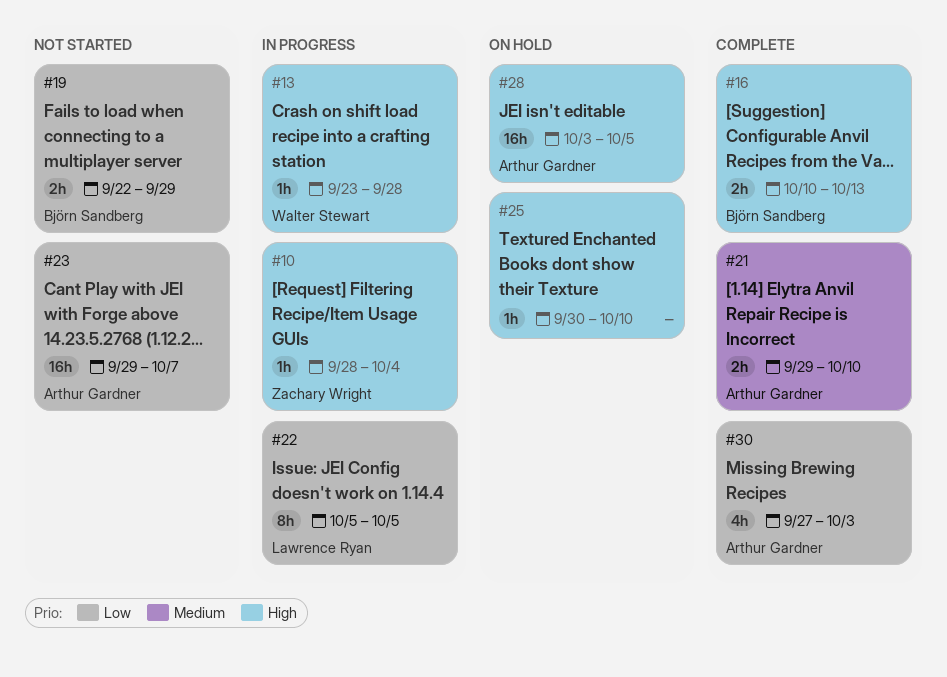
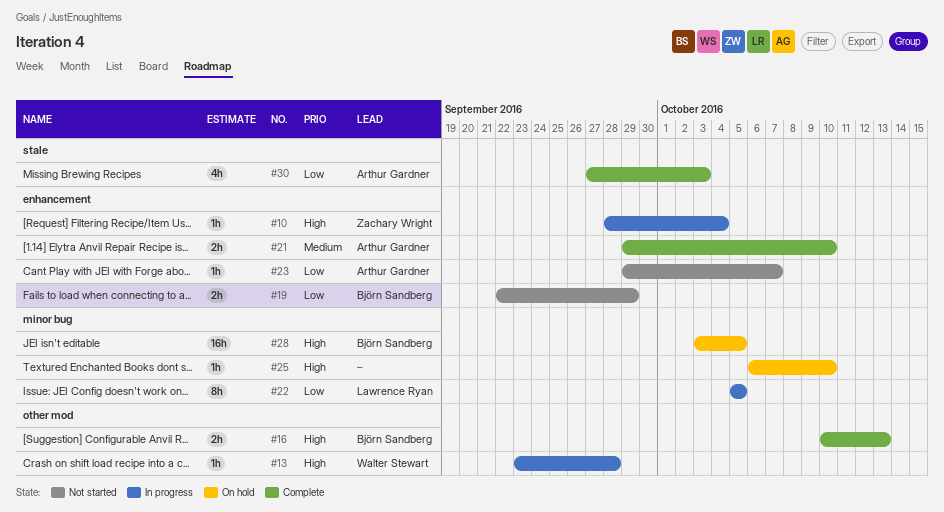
#23, estimate: 16h -> 1h
#25, start: Sep 30 -> Oct 6
#28, owner: Arthur Gardner -> Björn Sandberg

